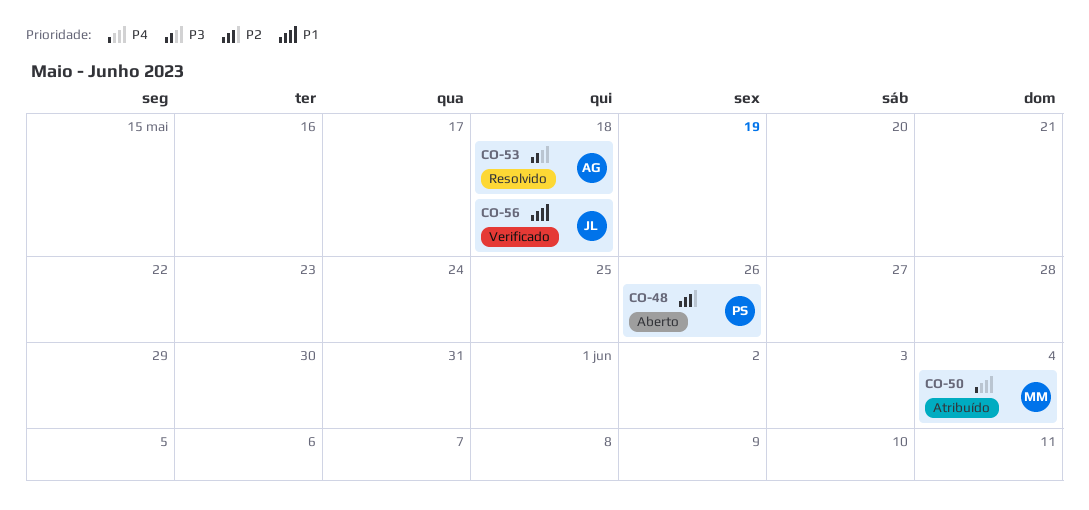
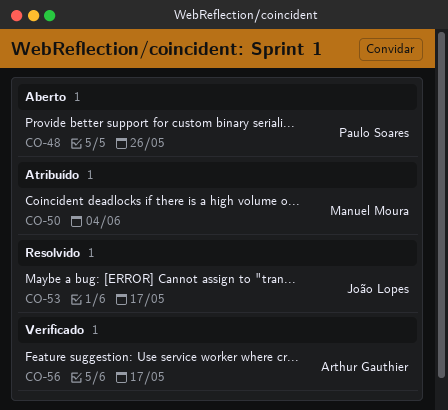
CO-53, owner: Arthur Gauthier -> João Lopes
CO-53, due: May 18 -> May 17
CO-56, owner: João Lopes -> Arthur Gauthier
CO-56, due: May 18 -> May 17

